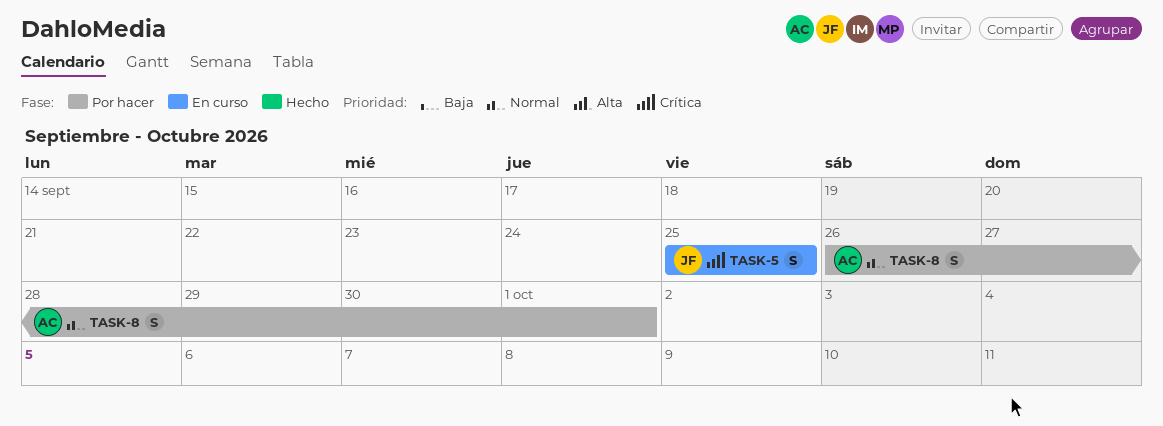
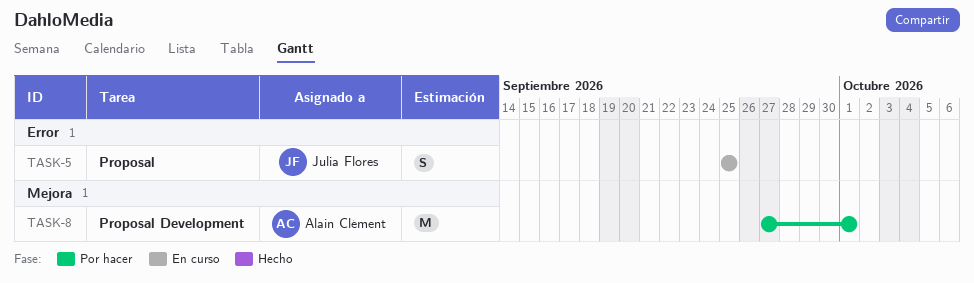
TASK-8, estimate: S -> M
TASK-8, start: Sep 26 -> Sep 27

